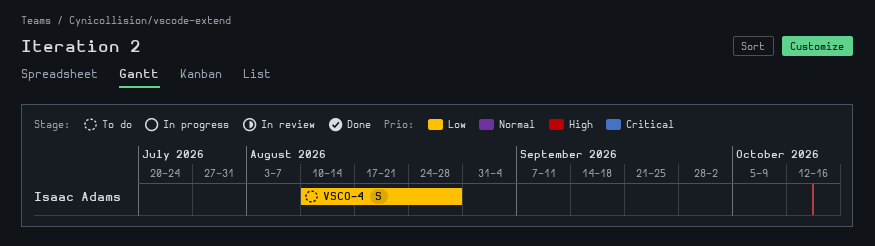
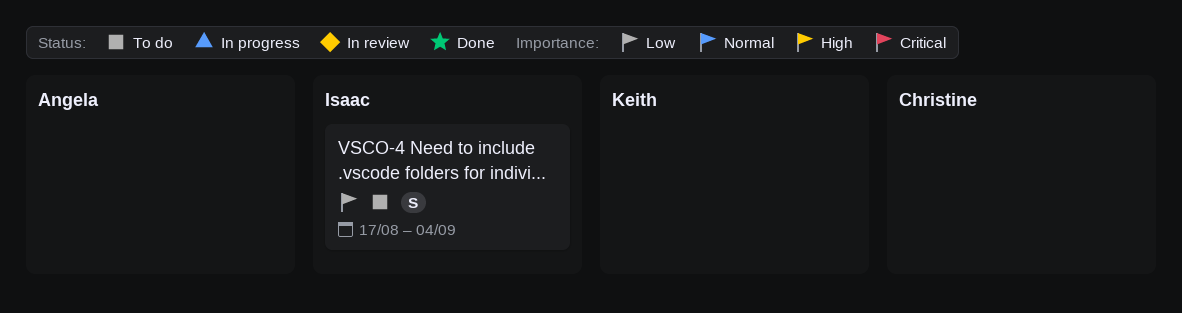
VSCO-4, start: Aug 10 -> Aug 17
VSCO-4, due: Aug 28 -> Sep 4

